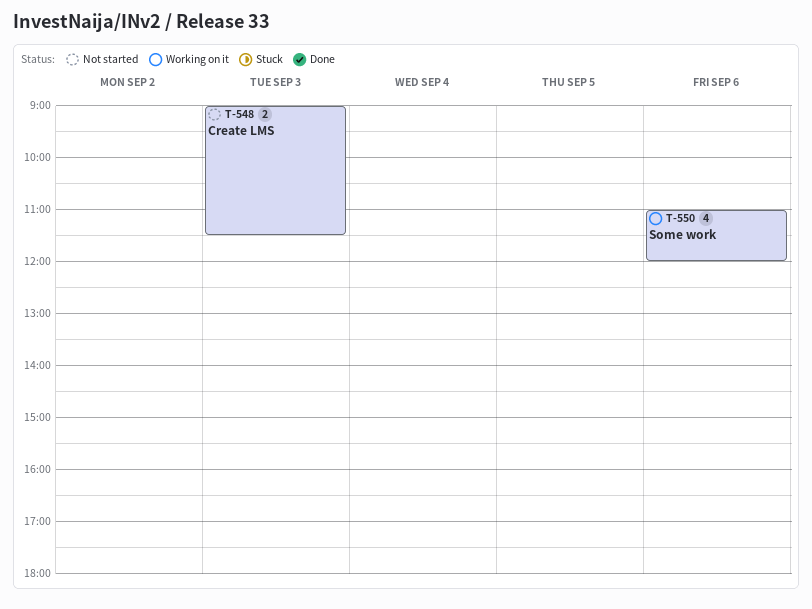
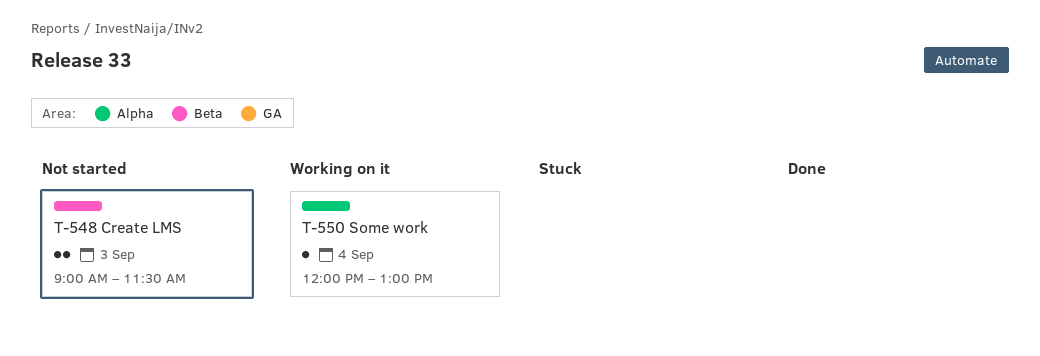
T-550, estimate: 4 -> 1
T-550, day: Sep 6 -> Sep 4
T-550, begins: 11:00 -> 12:00
T-550, ends: 12:00 -> 13:00

